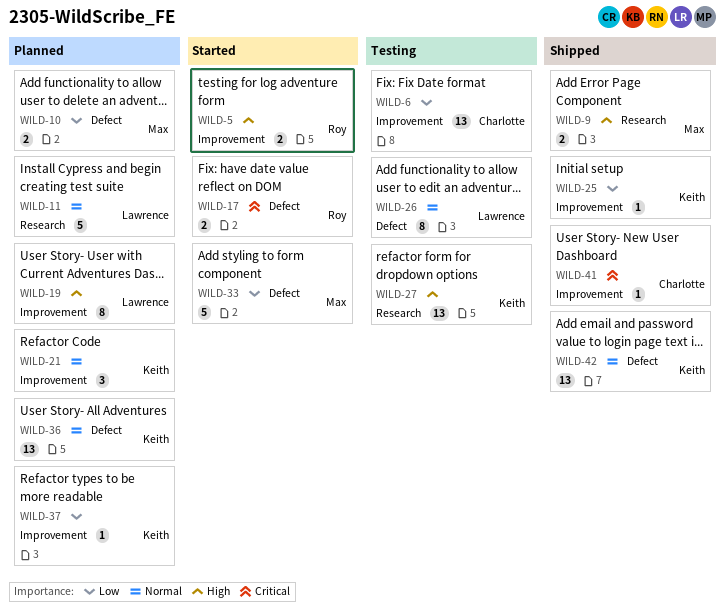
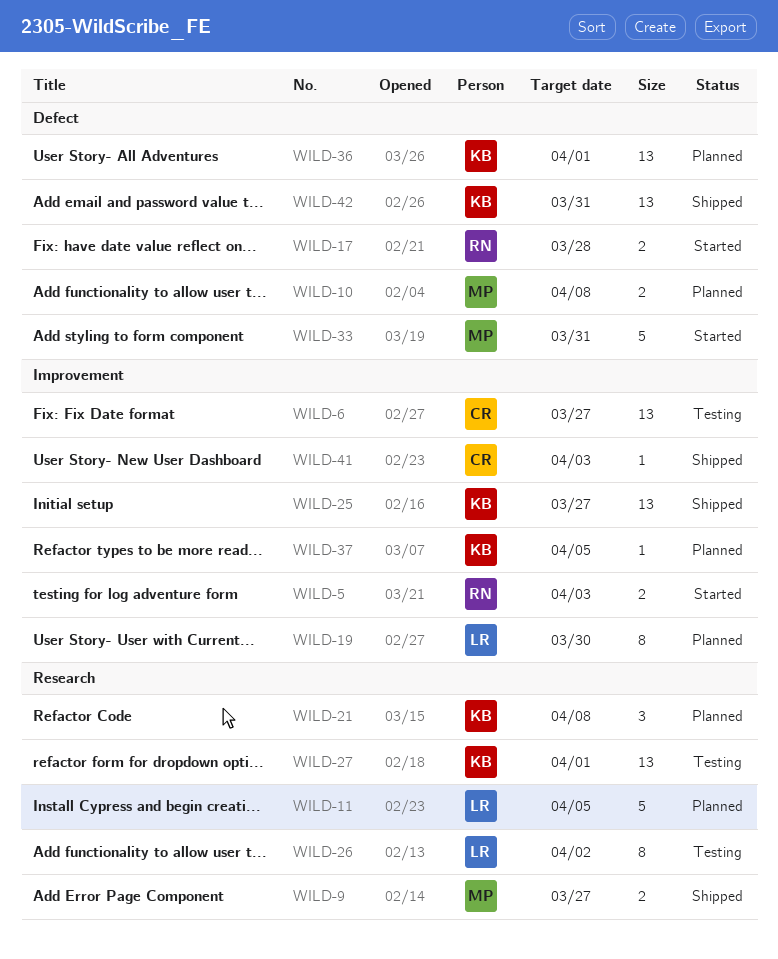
WILD-21, label: Improvement -> Research
WILD-25, estimate: 1 -> 13
WILD-26, label: Defect -> Research

